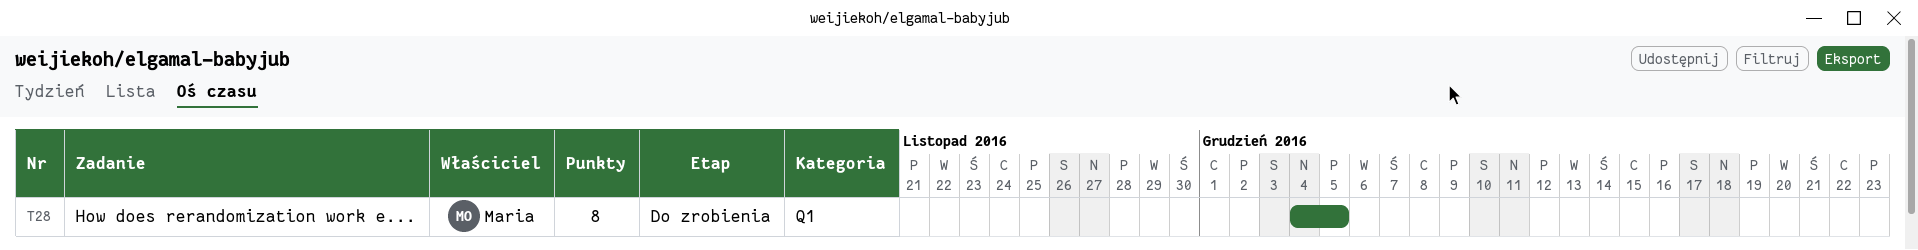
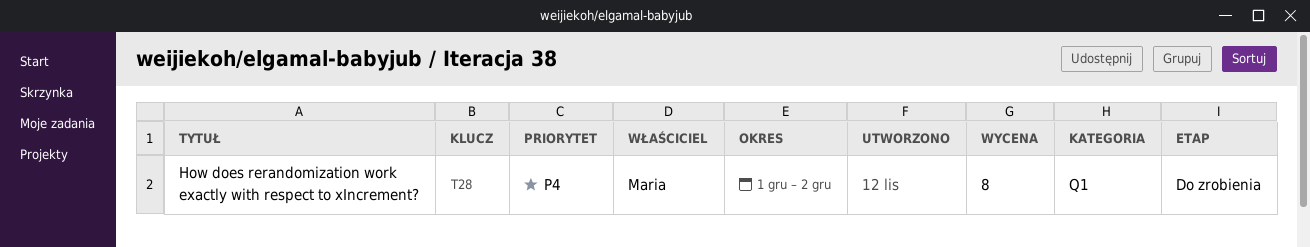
T28, start: Dec 4 -> Dec 1
T28, due: Dec 5 -> Dec 2

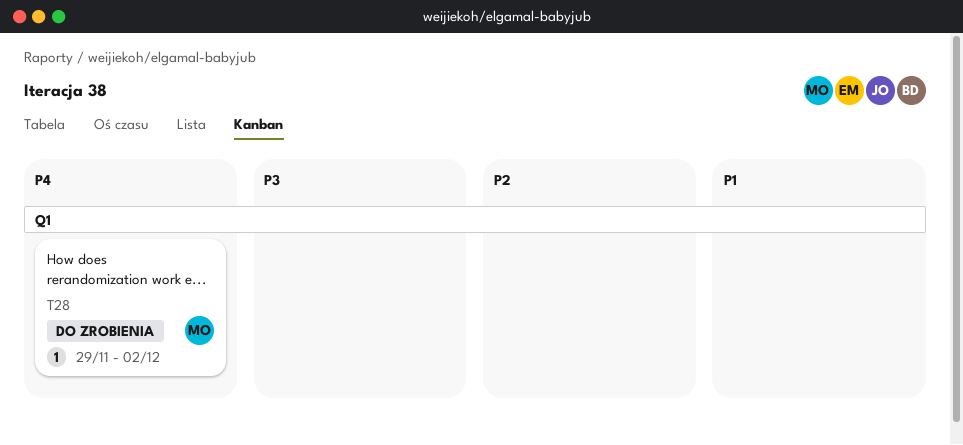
T28, estimate: 8 -> 1
T28, start: Dec 1 -> Nov 29

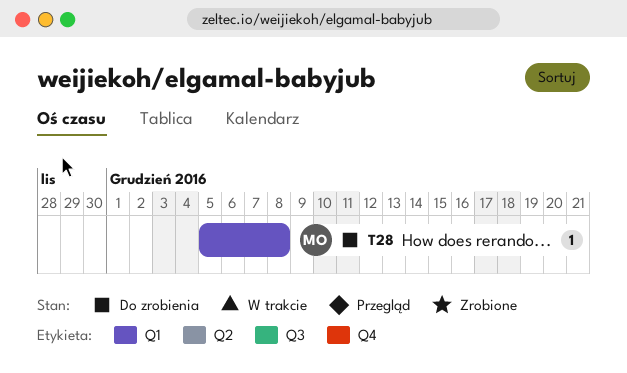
T28, start: Nov 29 -> Dec 5
T28, due: Dec 2 -> Dec 8

